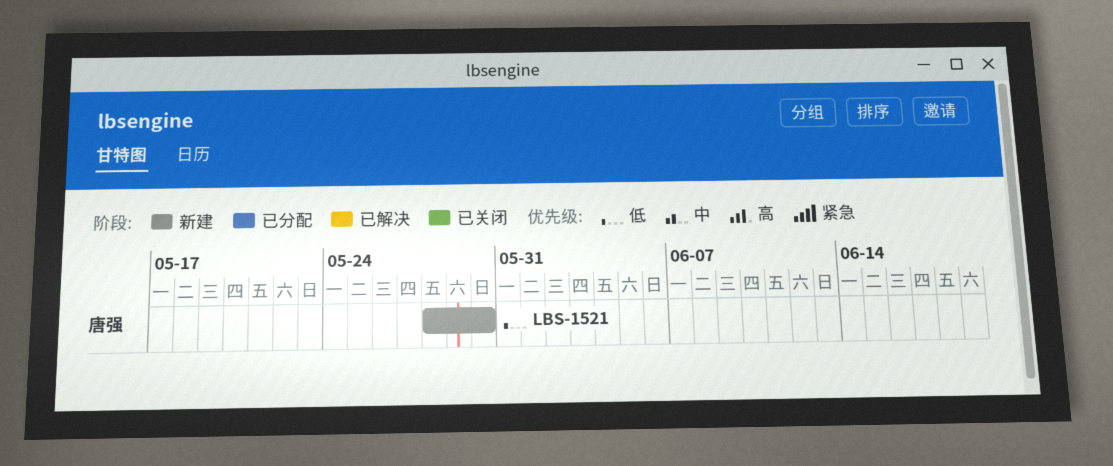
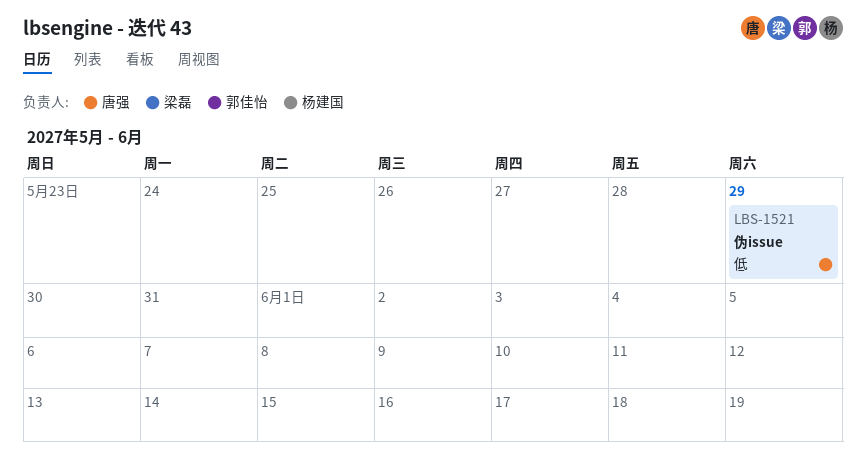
LBS-1521, due: May 30 -> May 29

